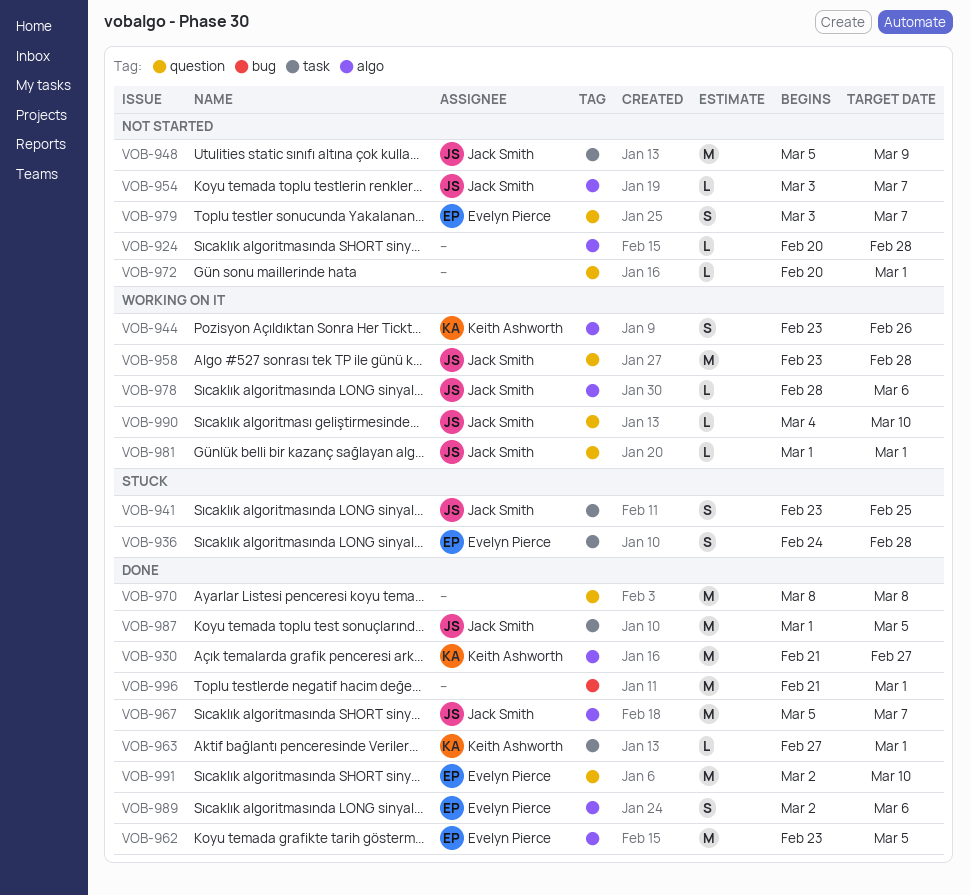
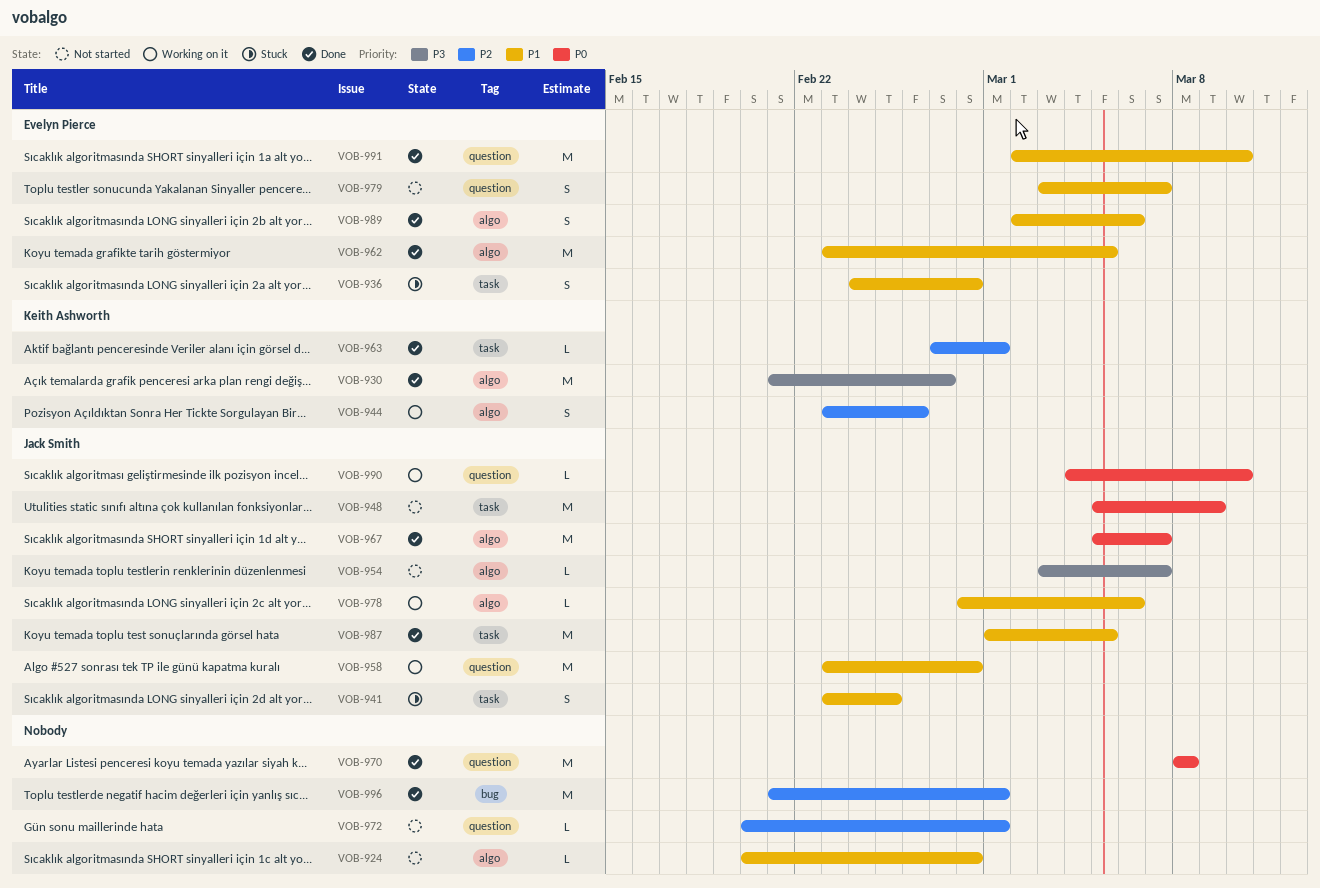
VOB-981: present -> none

